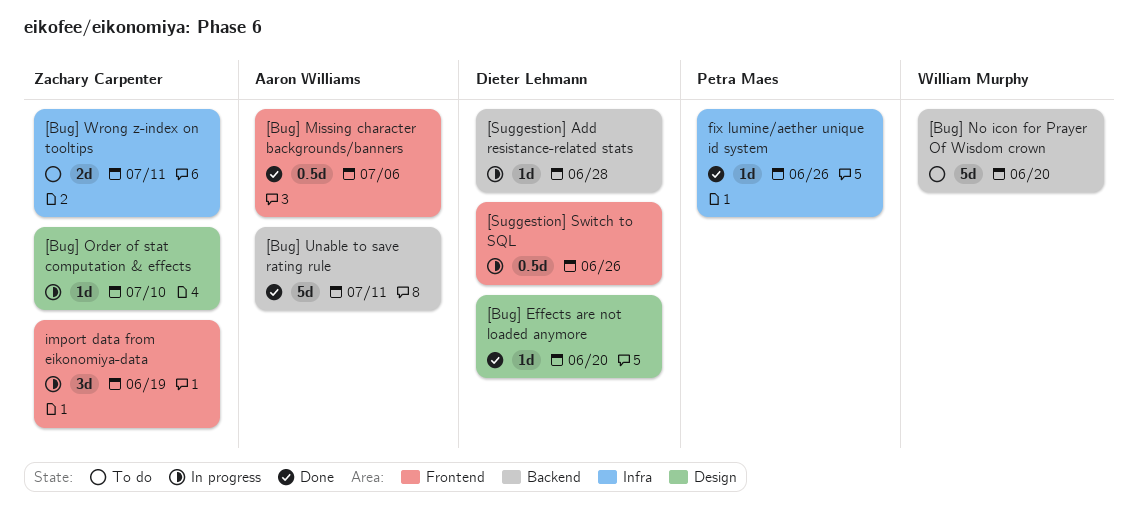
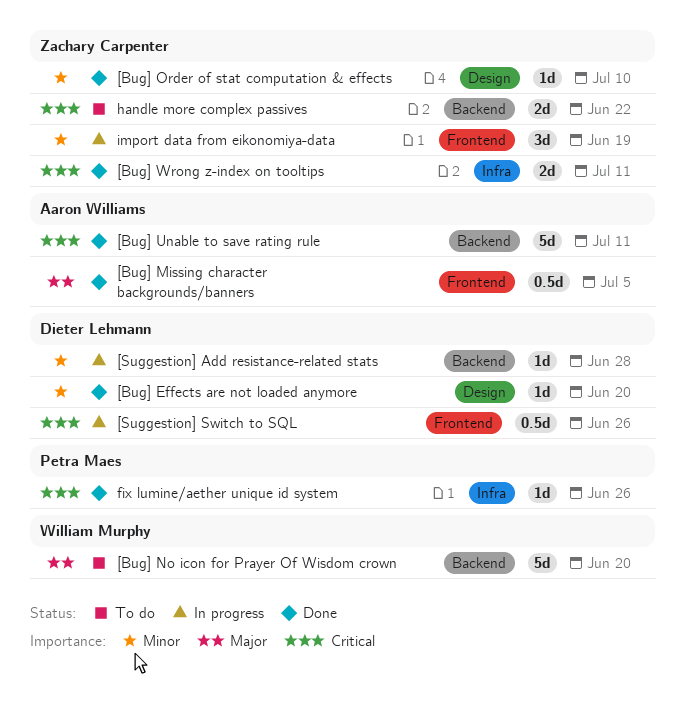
[Bug] Missing character backgrounds/banners, due: Jul 6 -> Jul 5
[Bug] Order of stat computation & effects, status: In progress -> Done
[Bug] Wrong z-index on tooltips, status: To do -> Done
handle more complex passives: none -> present

